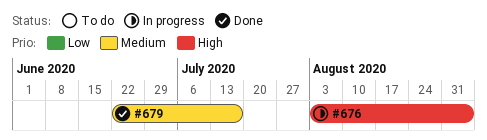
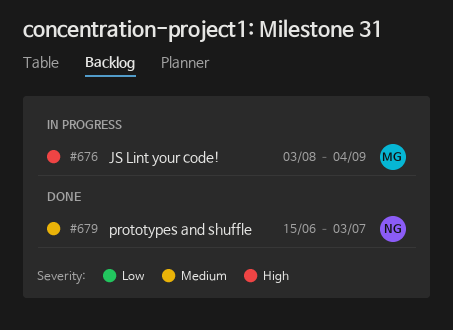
#679, start: Jun 22 -> Jun 15
#679, due: Jul 17 -> Jul 3

